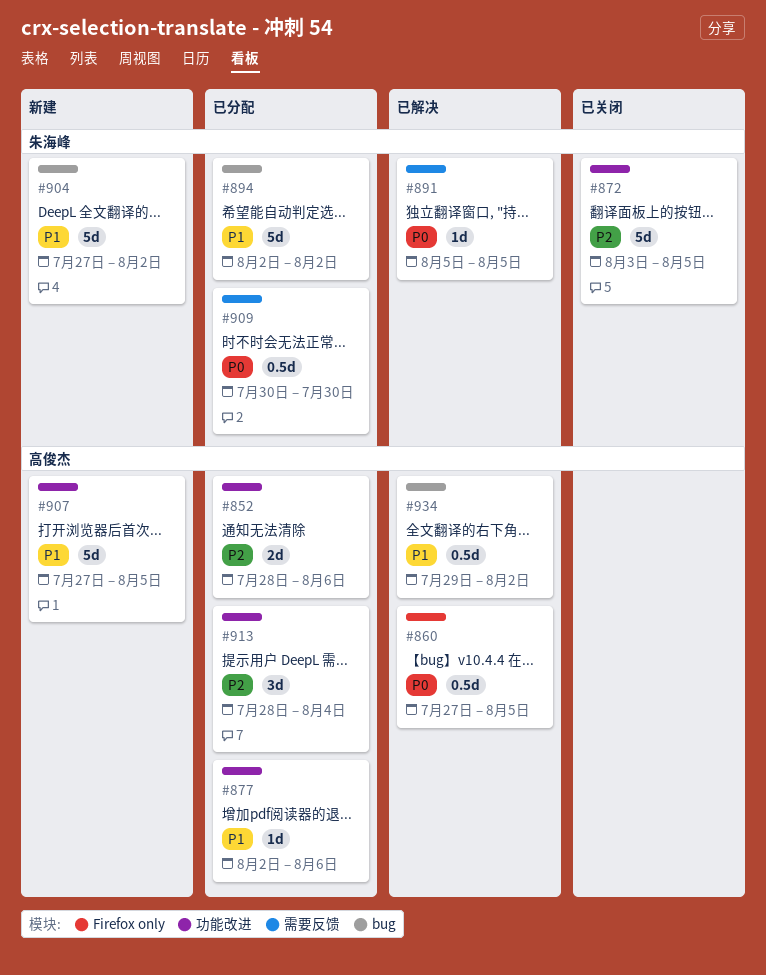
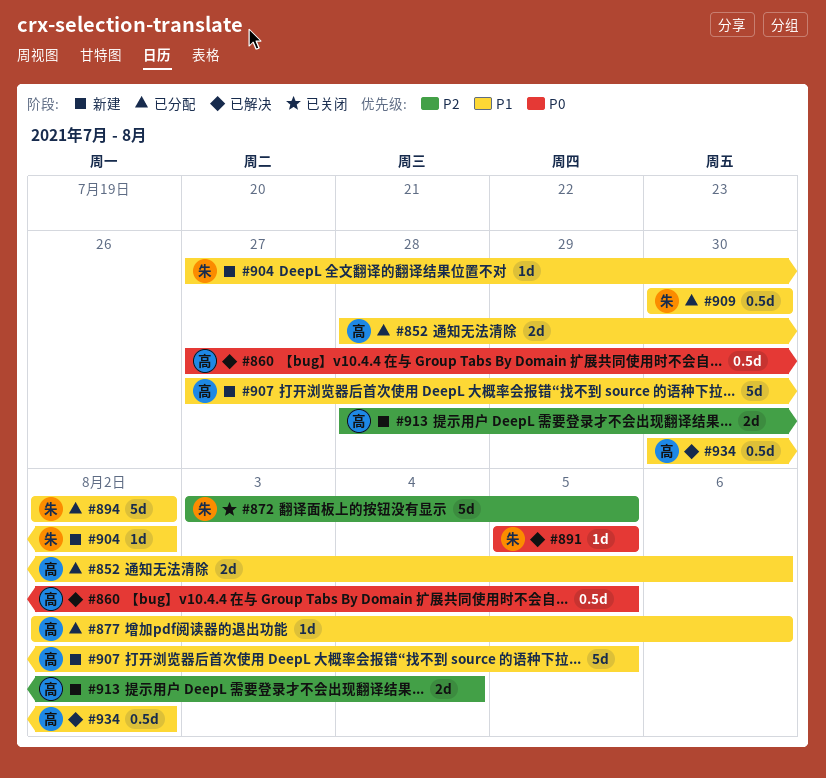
#852, priority: P2 -> P1
#904, estimate: 5d -> 1d
#909, priority: P0 -> P1
#913, status: 已分配 -> 新建
#913, estimate: 3d -> 2d
#934, start: Jul 29 -> Jul 30

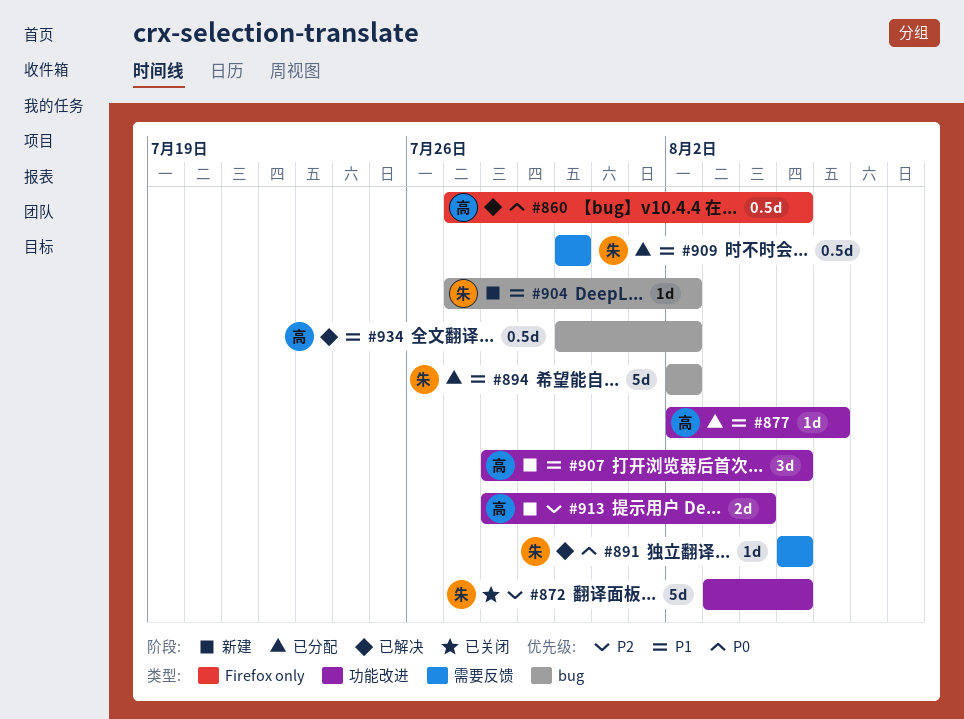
#852: present -> none
#907, estimate: 5d -> 3d
#907, start: Jul 27 -> Jul 28

